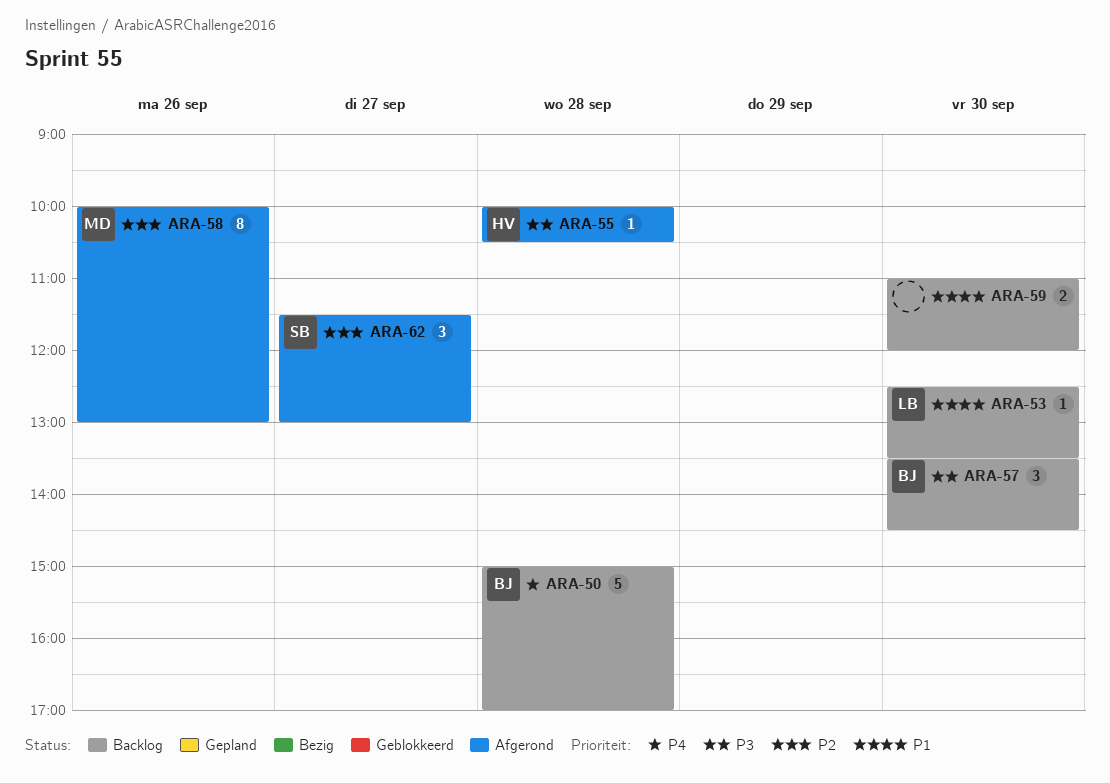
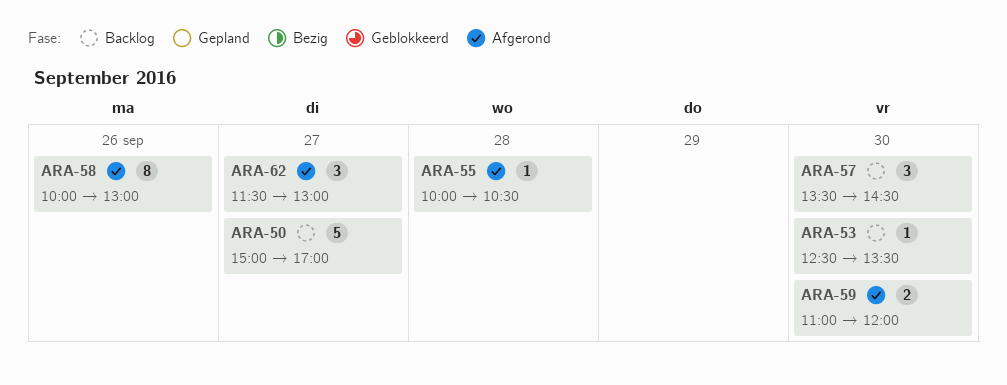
ARA-50, day: Sep 28 -> Sep 27
ARA-59, status: Backlog -> Afgerond

